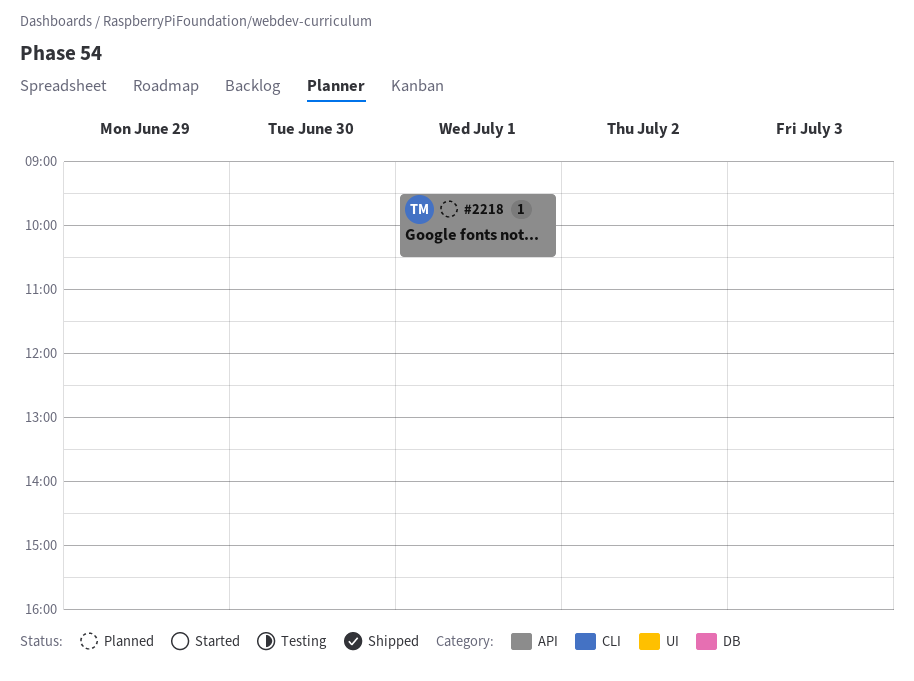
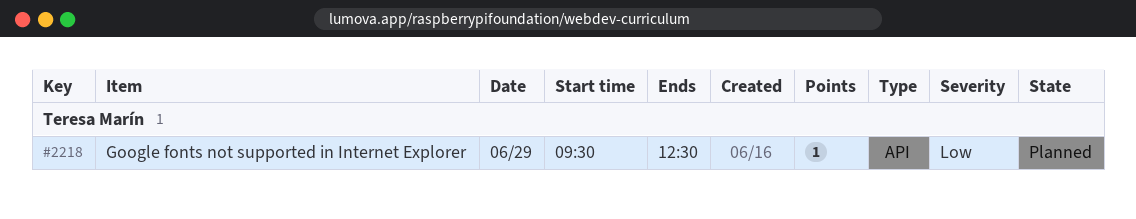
#2218, day: Jul 1 -> Jun 29
#2218, ends: 10:30 -> 12:30

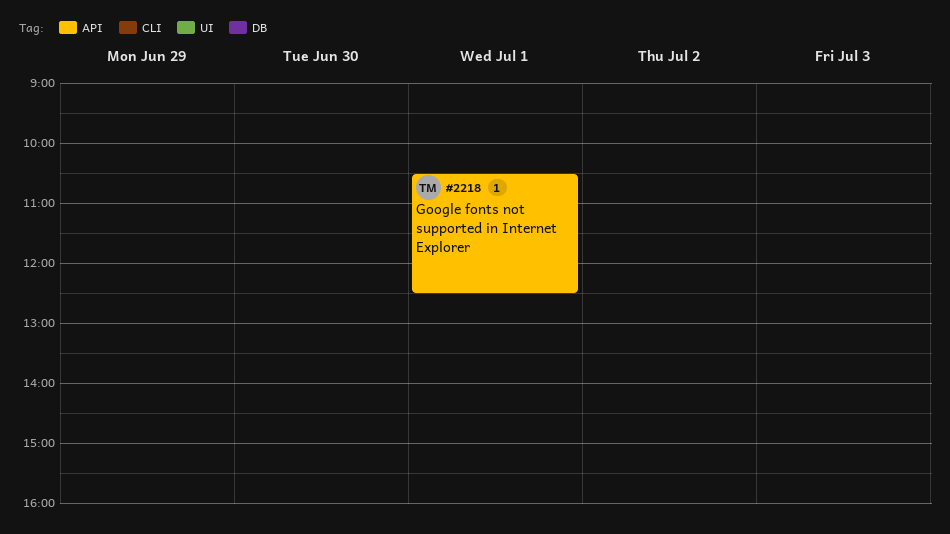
#2218, day: Jun 29 -> Jul 1
#2218, begins: 09:30 -> 10:30

